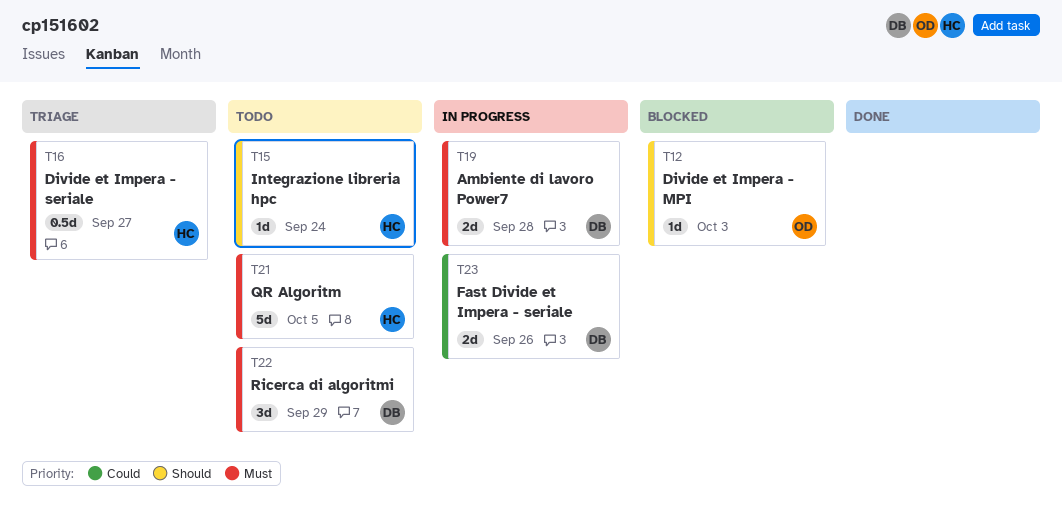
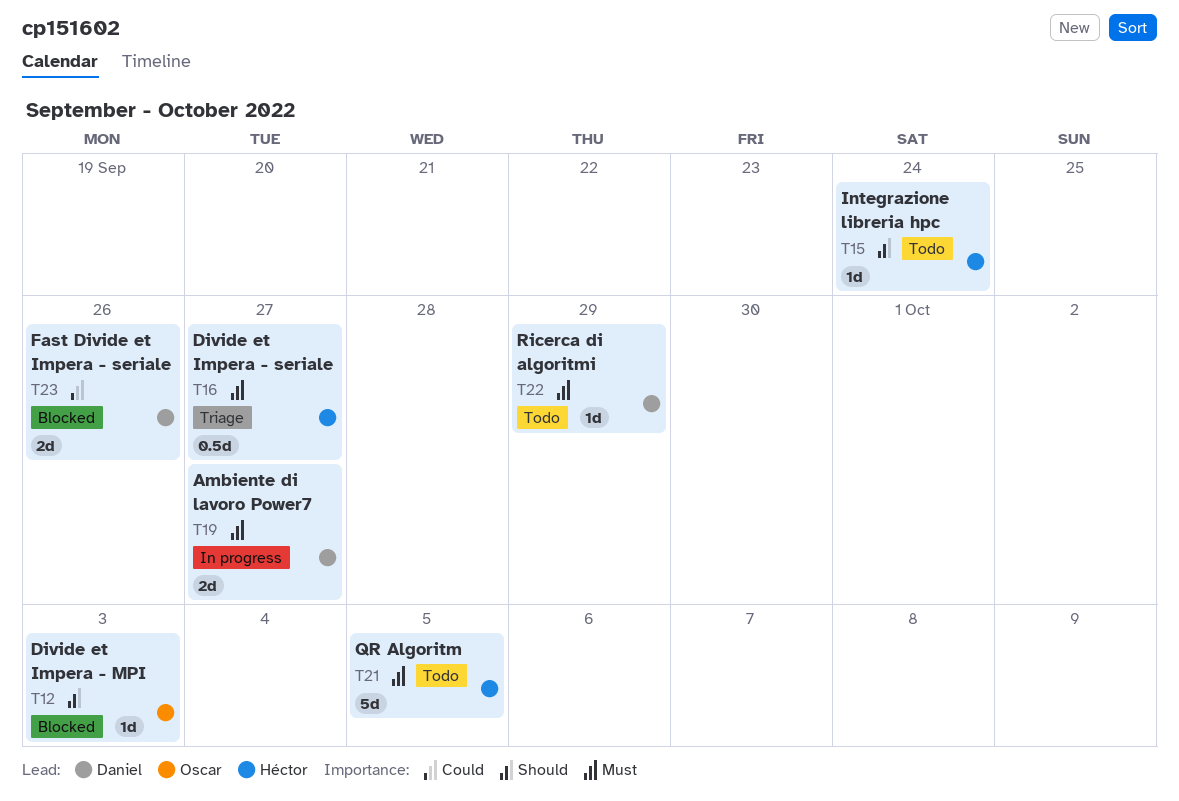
T19, due: Sep 28 -> Sep 27
T22, estimate: 3d -> 1d
T23, status: In progress -> Blocked

